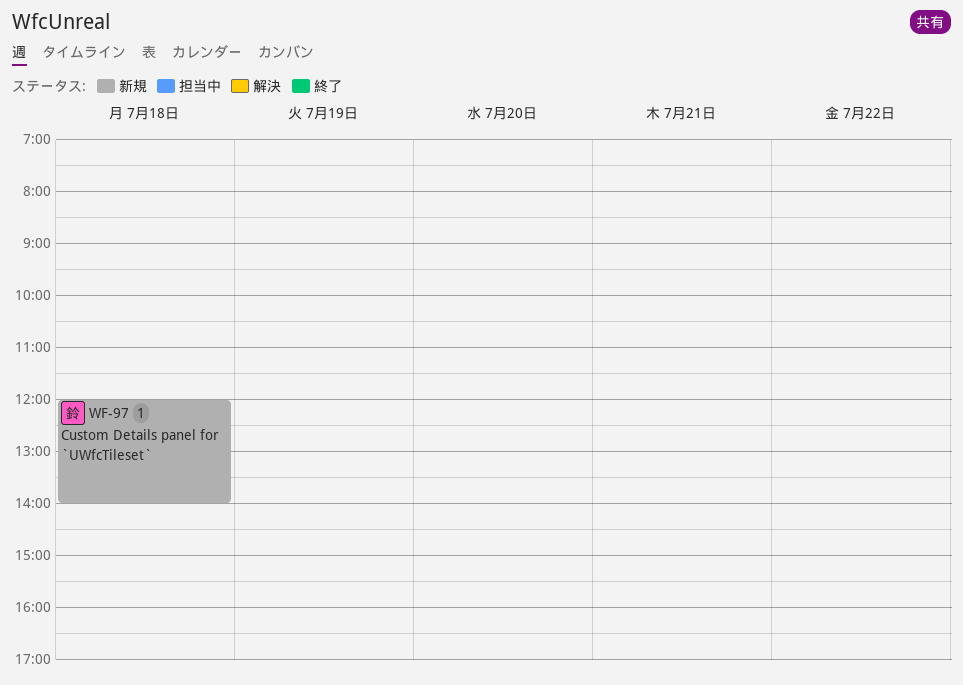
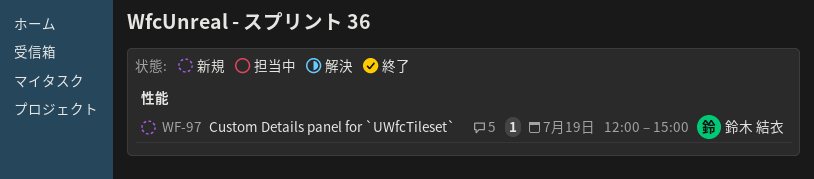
WF-97, day: Jul 18 -> Jul 19
WF-97, ends: 14:00 -> 15:00

